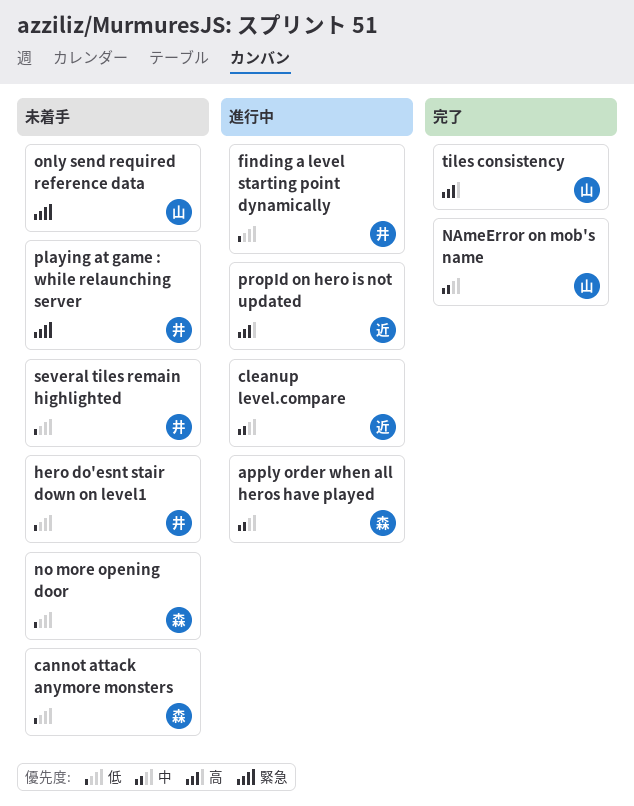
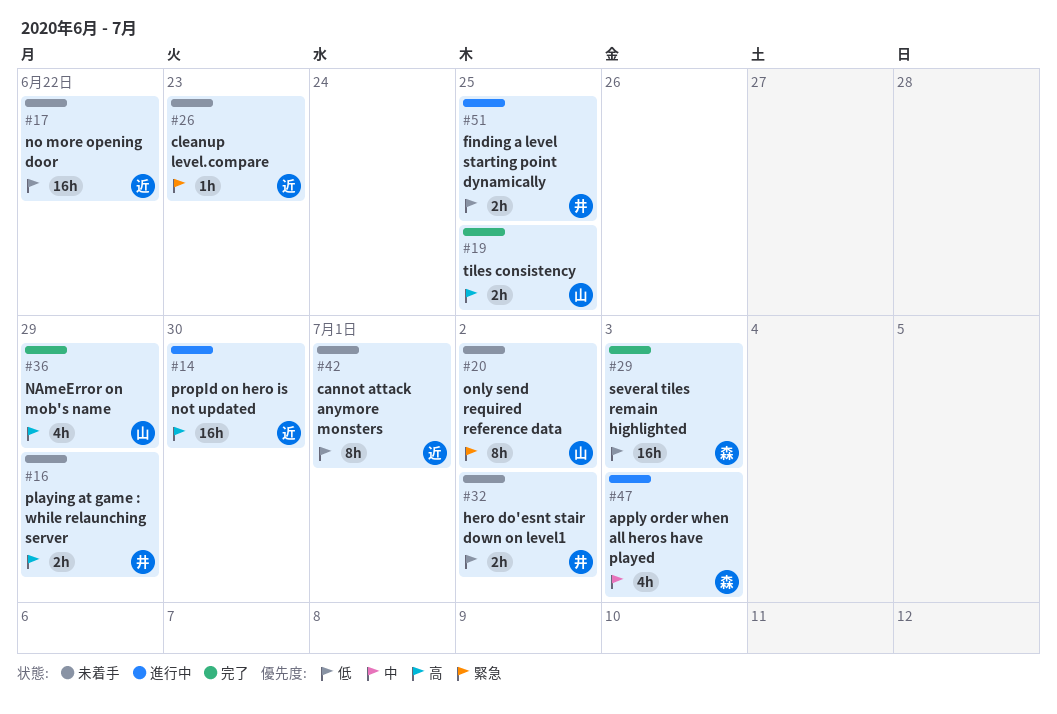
cannot attack anymore monsters, owner: 森 -> 近
cleanup level.compare, status: 進行中 -> 未着手
cleanup level.compare, priority: 中 -> 緊急
NAmeError on mob's name, priority: 中 -> 高
no more opening door, owner: 森 -> 近
playing at game : while relaunching server, priority: 緊急 -> 高
several tiles remain highlighted, status: 未着手 -> 完了
several tiles remain highlighted, owner: 井 -> 森

